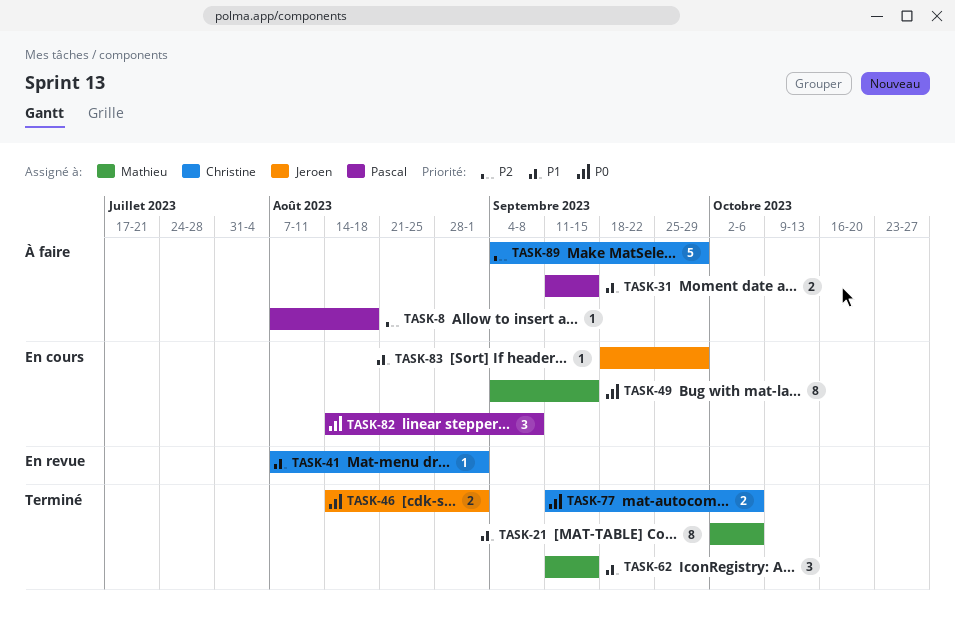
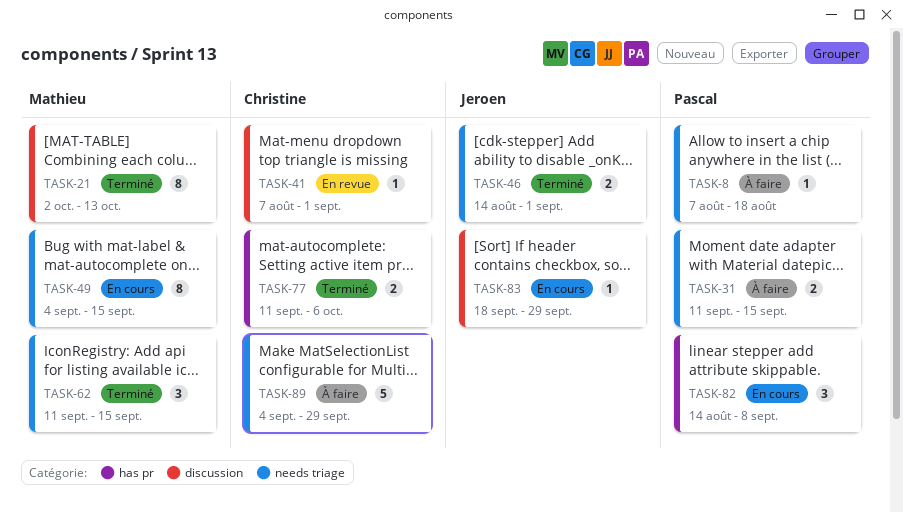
TASK-21, due: Oct 6 -> Oct 13

